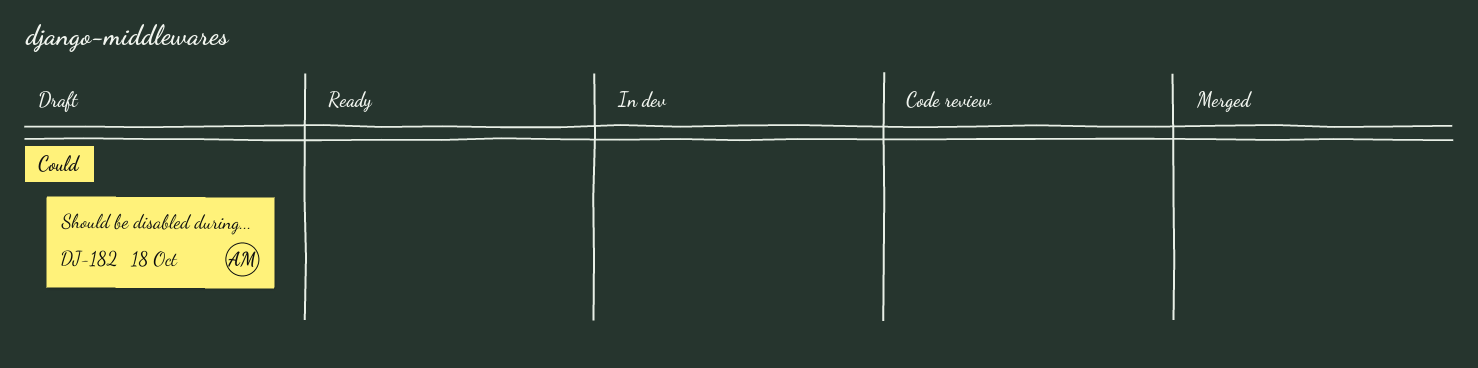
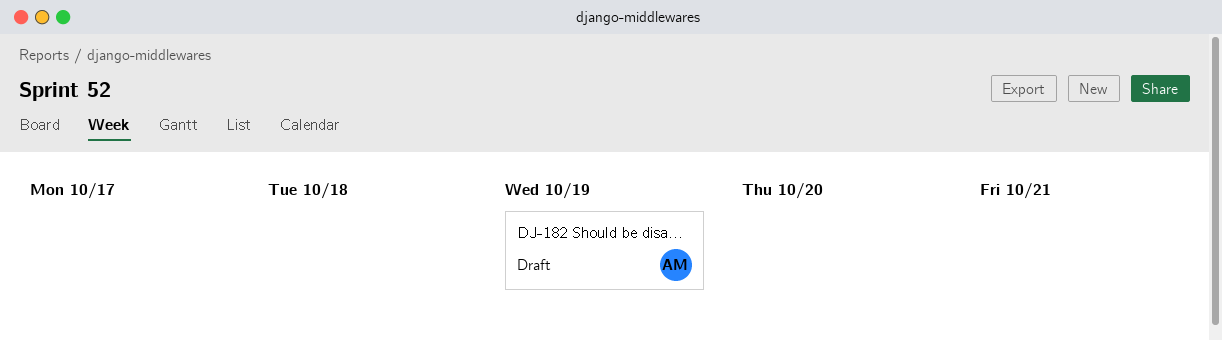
DJ-182, due: Oct 18 -> Oct 19

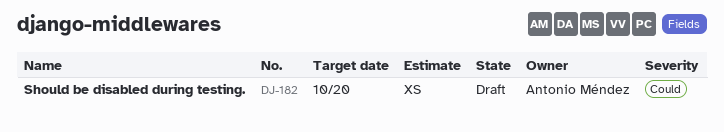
DJ-182, due: Oct 19 -> Oct 20

